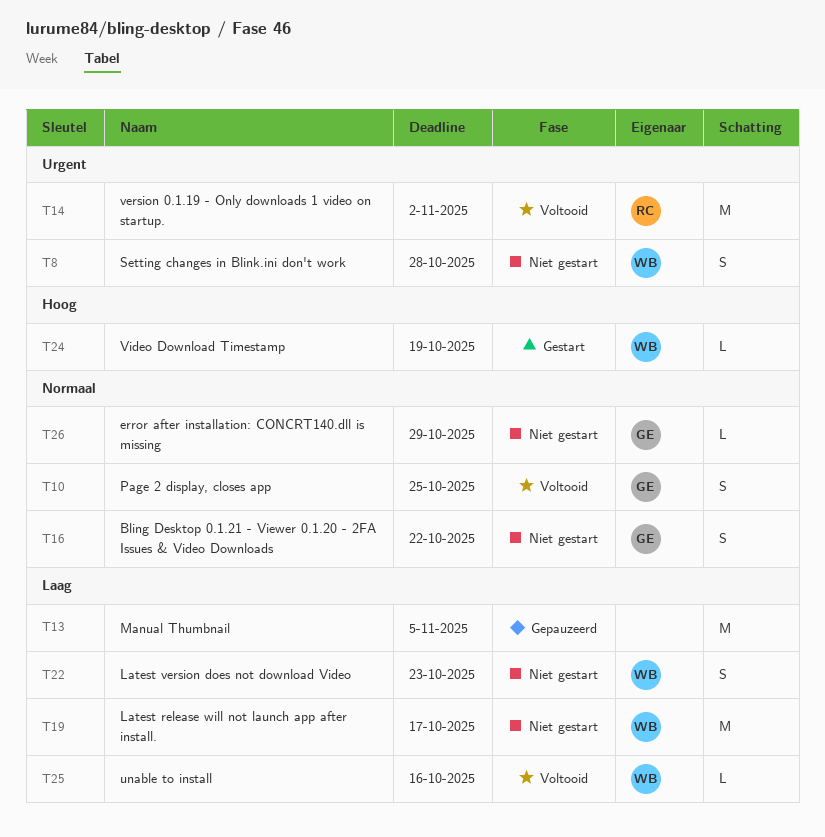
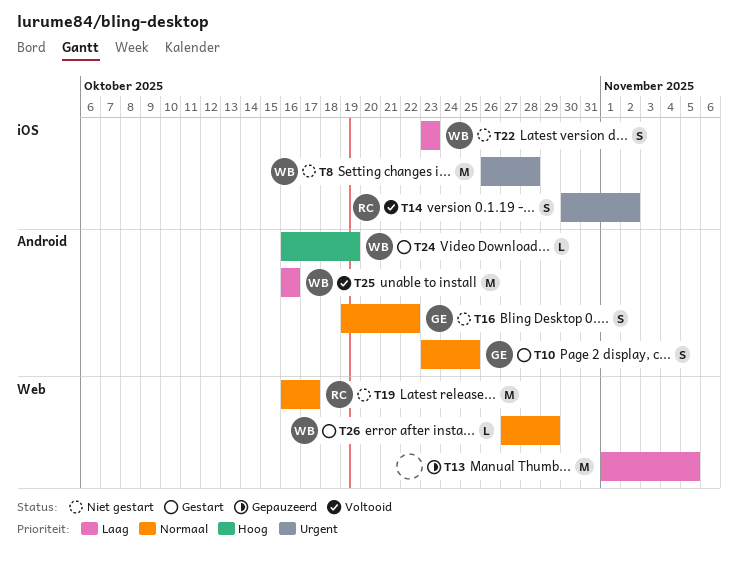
T8, estimate: S -> M
T10, status: Voltooid -> Gestart
T14, estimate: M -> S
T19, owner: WB -> RC
T19, priority: Laag -> Normaal
T25, estimate: L -> M
T26, status: Niet gestart -> Gestart
T26, owner: GE -> WB

